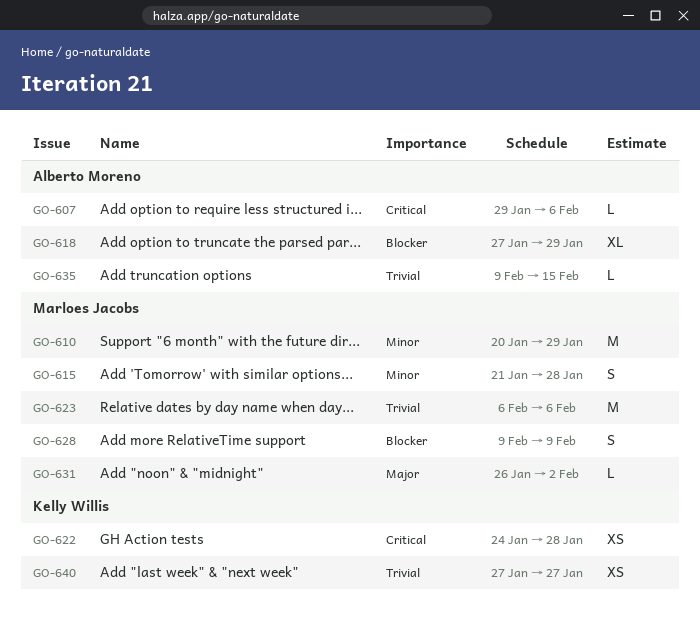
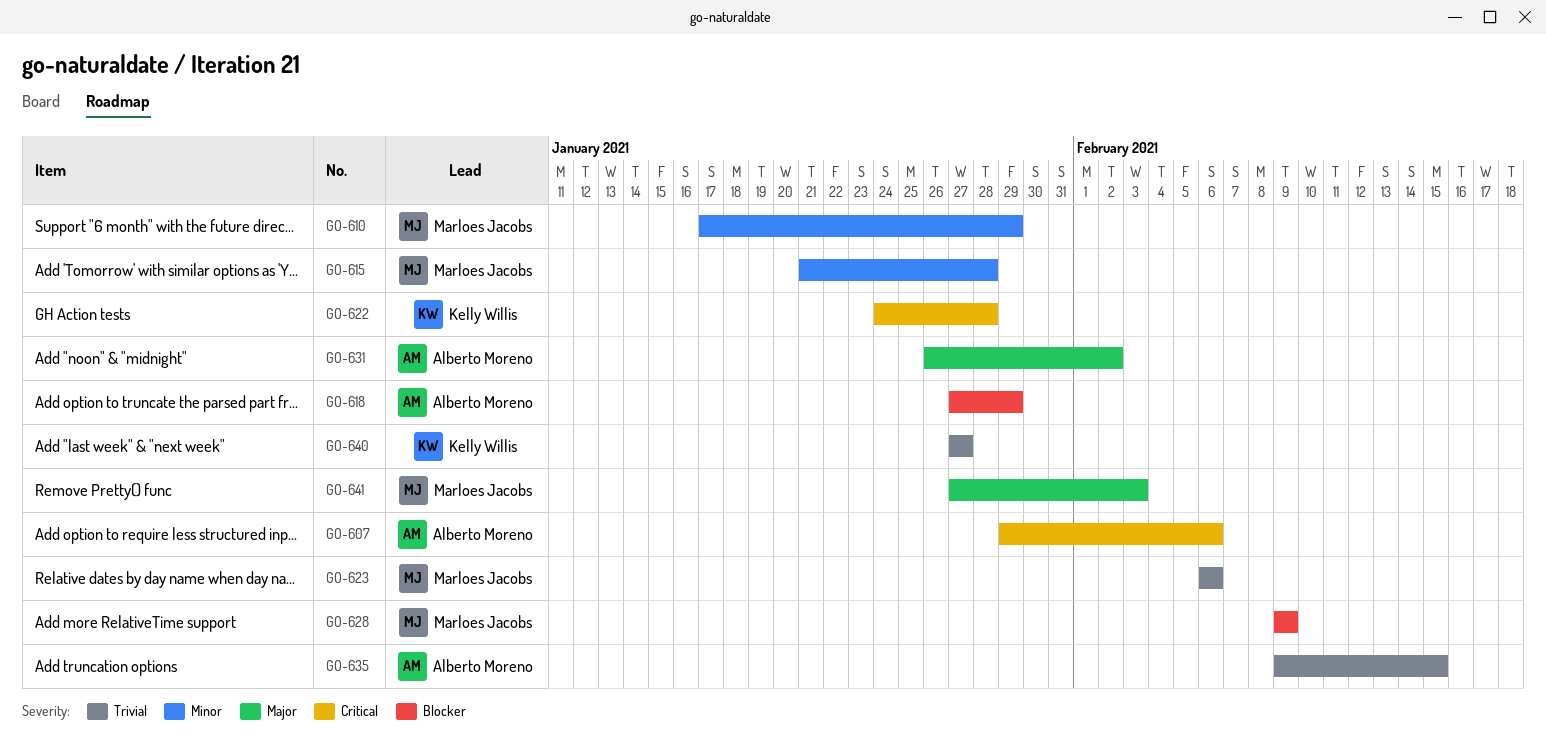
GO-610, start: Jan 20 -> Jan 17
GO-631, owner: Marloes Jacobs -> Alberto Moreno
GO-641: none -> present

